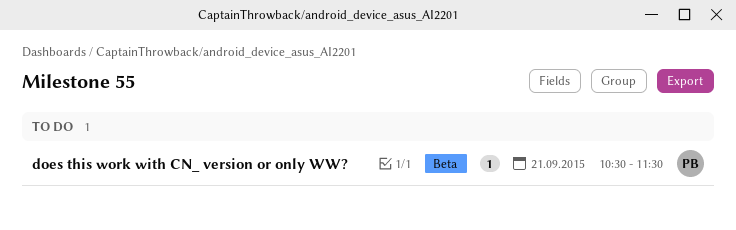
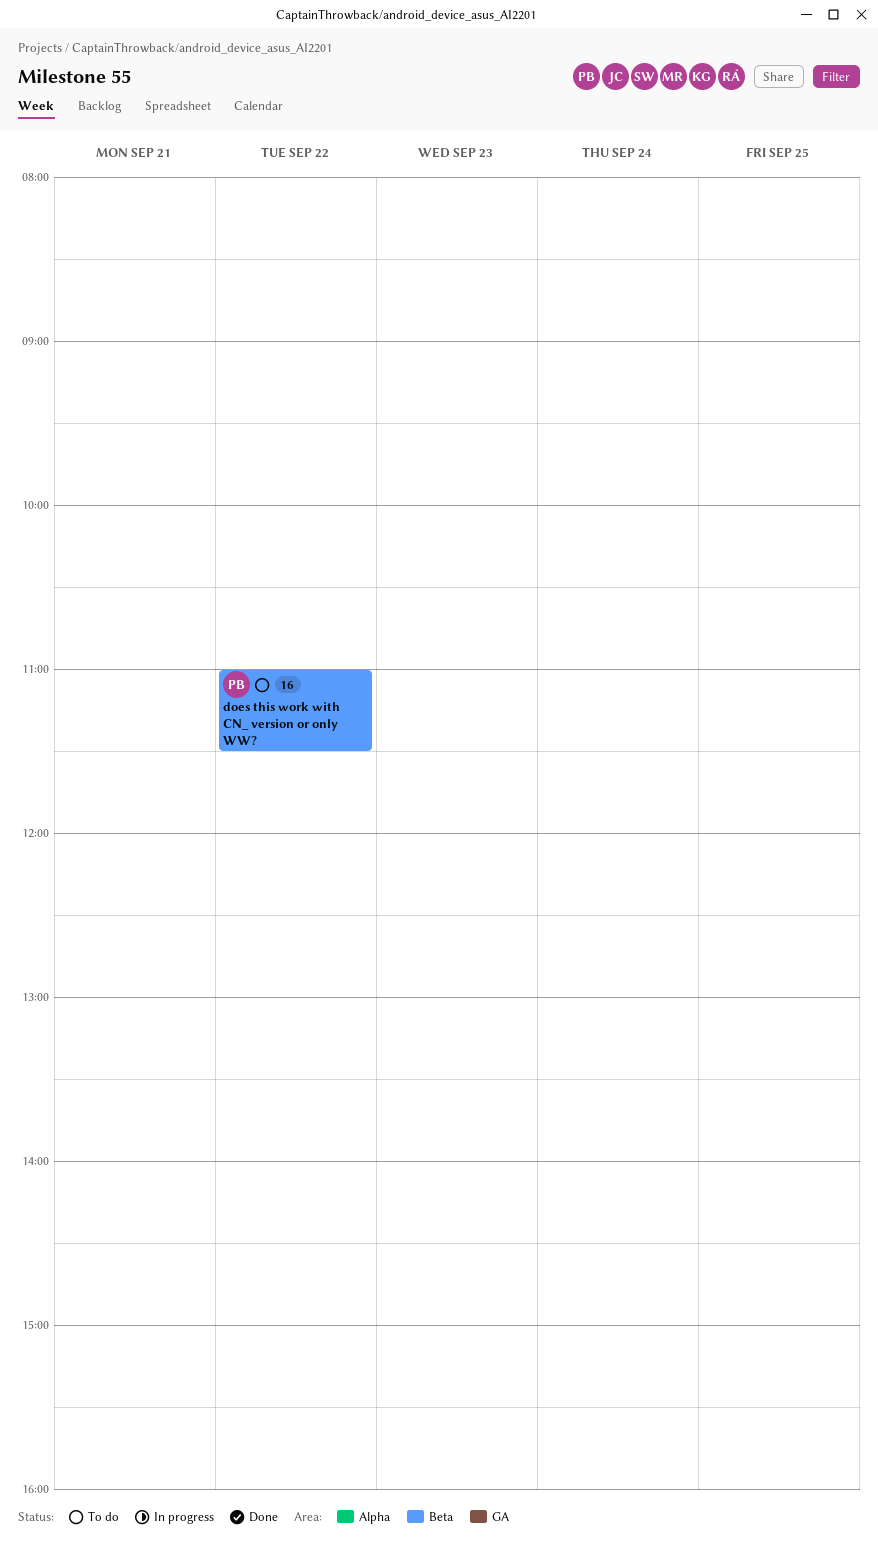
does this work with CN_ version or only WW?, estimate: 1 -> 16
does this work with CN_ version or only WW?, day: Sep 21 -> Sep 22
does this work with CN_ version or only WW?, begins: 10:30 -> 11:00

